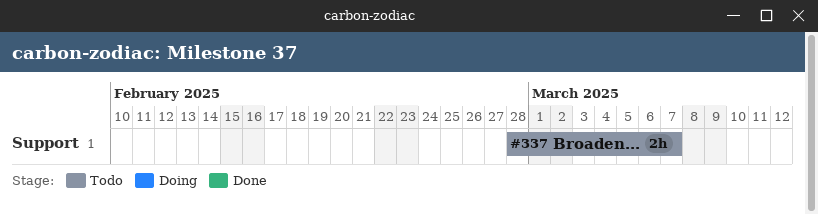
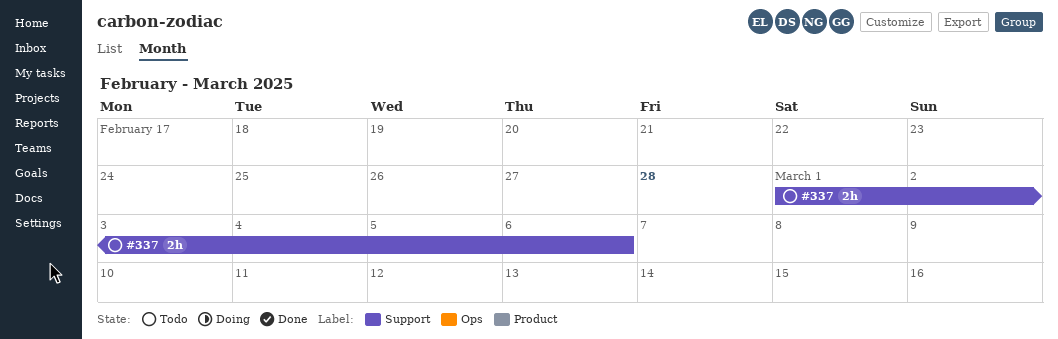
#337, start: Feb 28 -> Mar 1
#337, due: Mar 7 -> Mar 6

